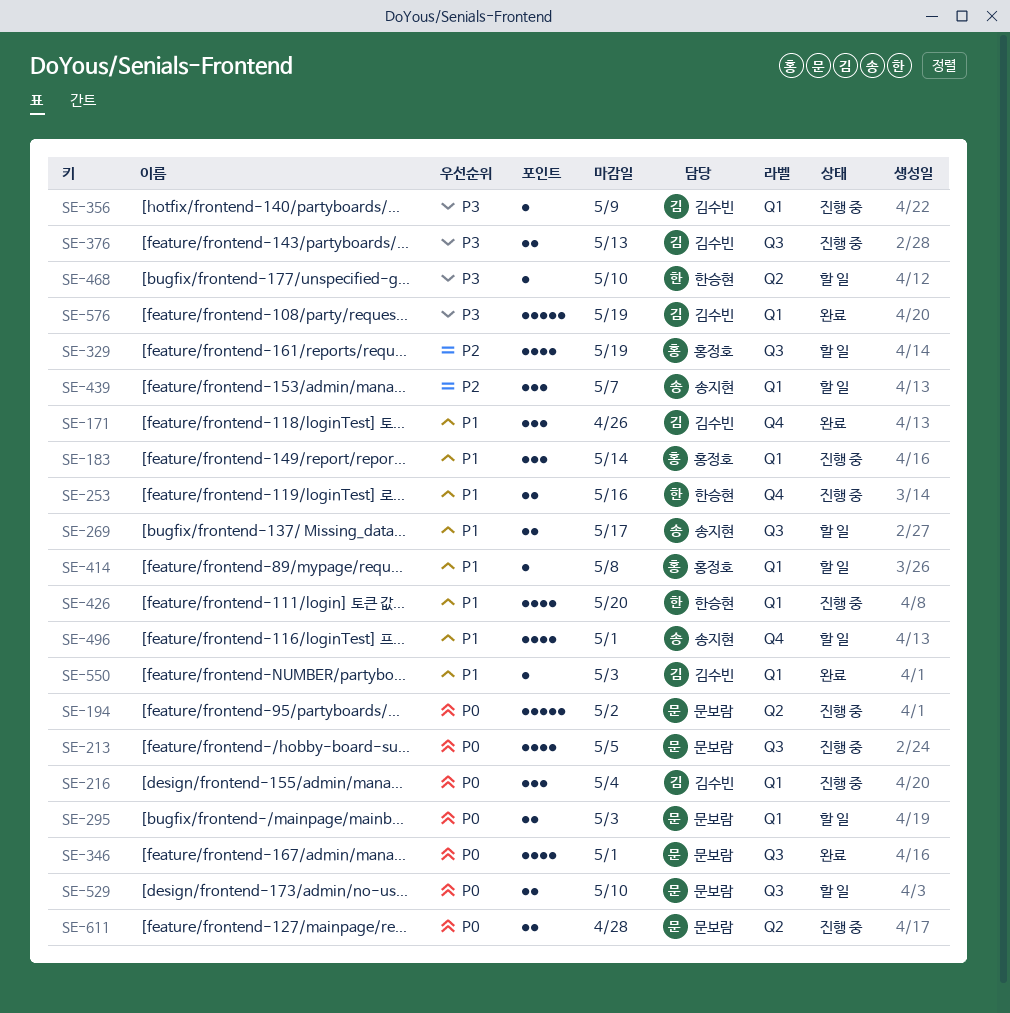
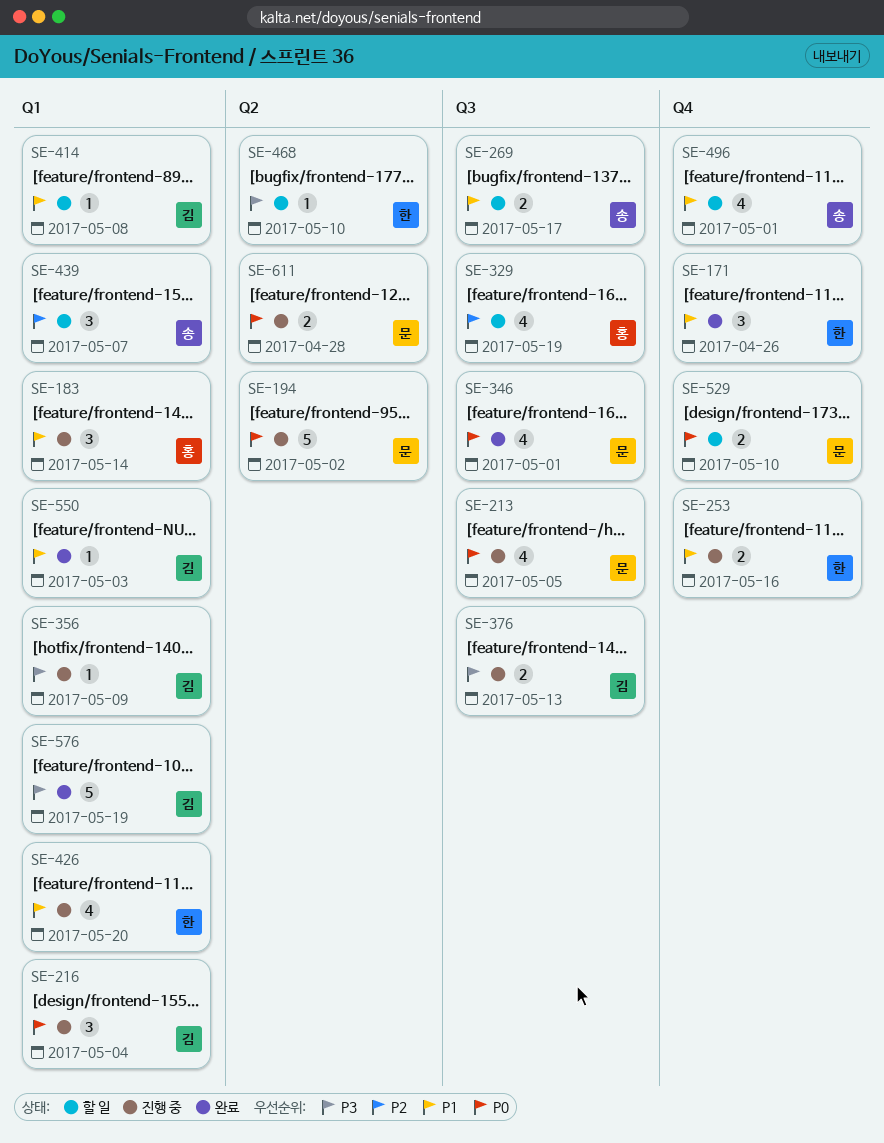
SE-171, owner: 김수빈 -> 한승현
SE-295: present -> none
SE-414, owner: 홍정호 -> 김수빈
SE-529, label: Q3 -> Q4

